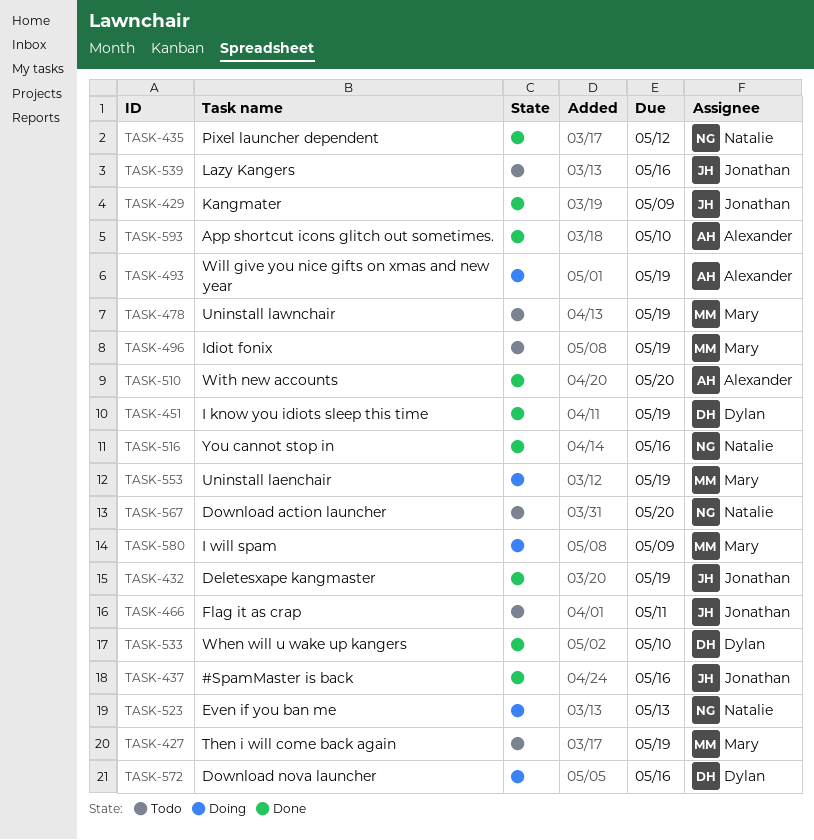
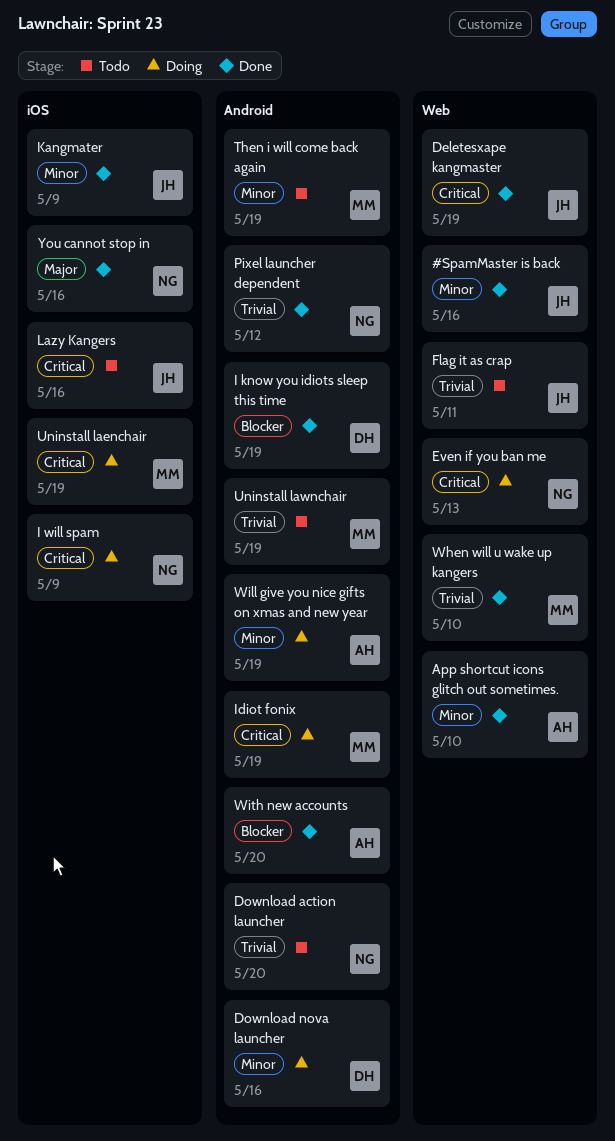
I will spam, owner: Mary -> Natalie
Idiot fonix, status: Todo -> Doing
When will u wake up kangers, owner: Dylan -> Mary

